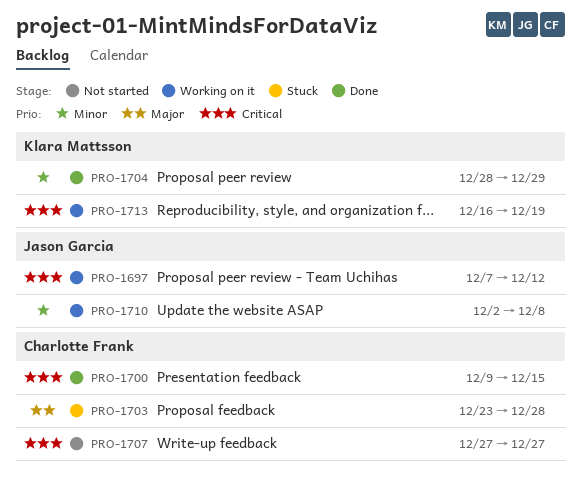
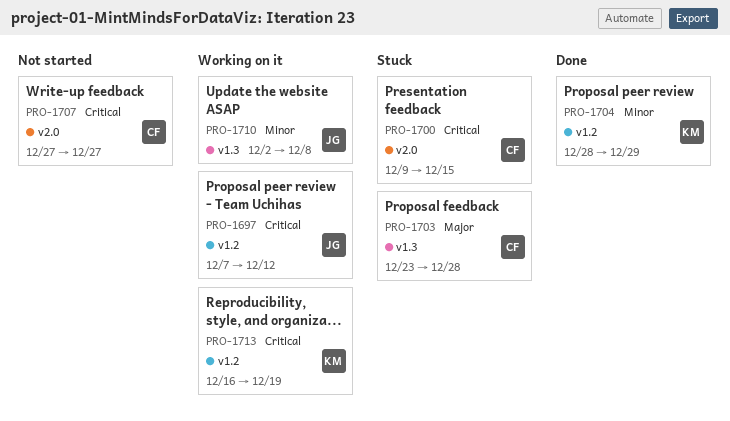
PRO-1700, status: Done -> Stuck

